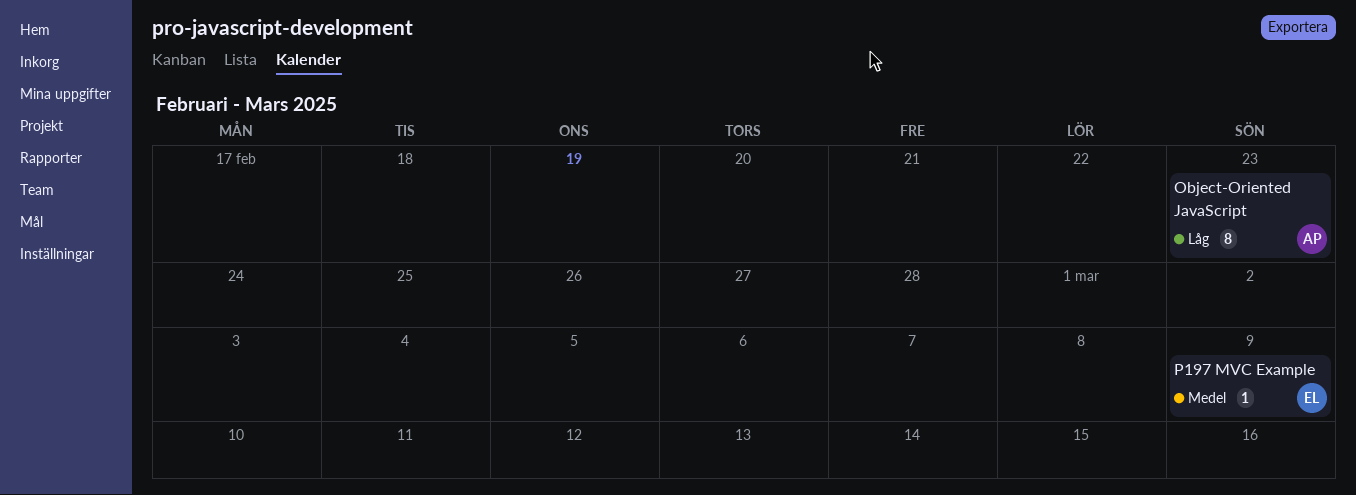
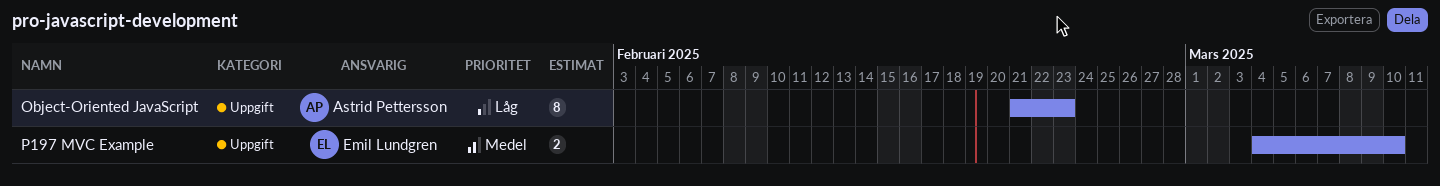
P197 MVC Example, estimate: 1 -> 2
P197 MVC Example, due: Mar 9 -> Mar 10

